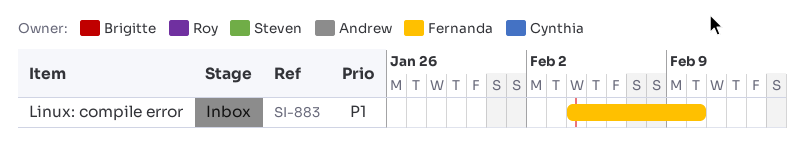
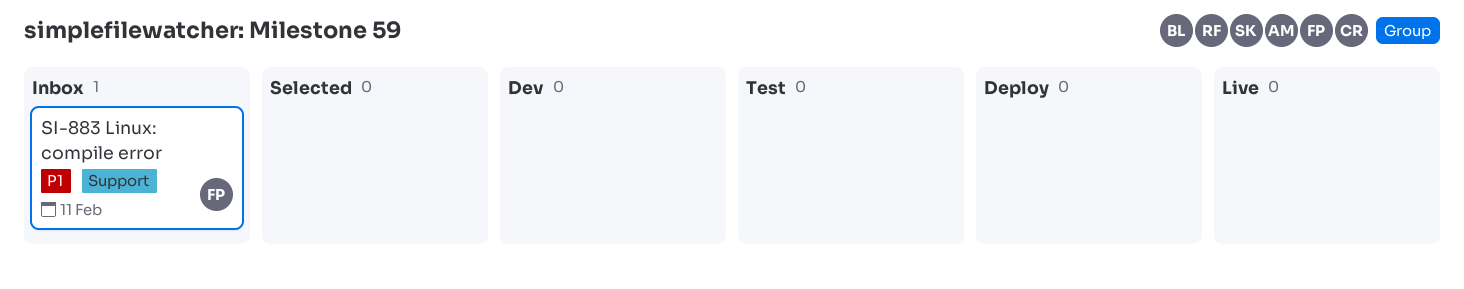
SI-883, due: Feb 10 -> Feb 11

